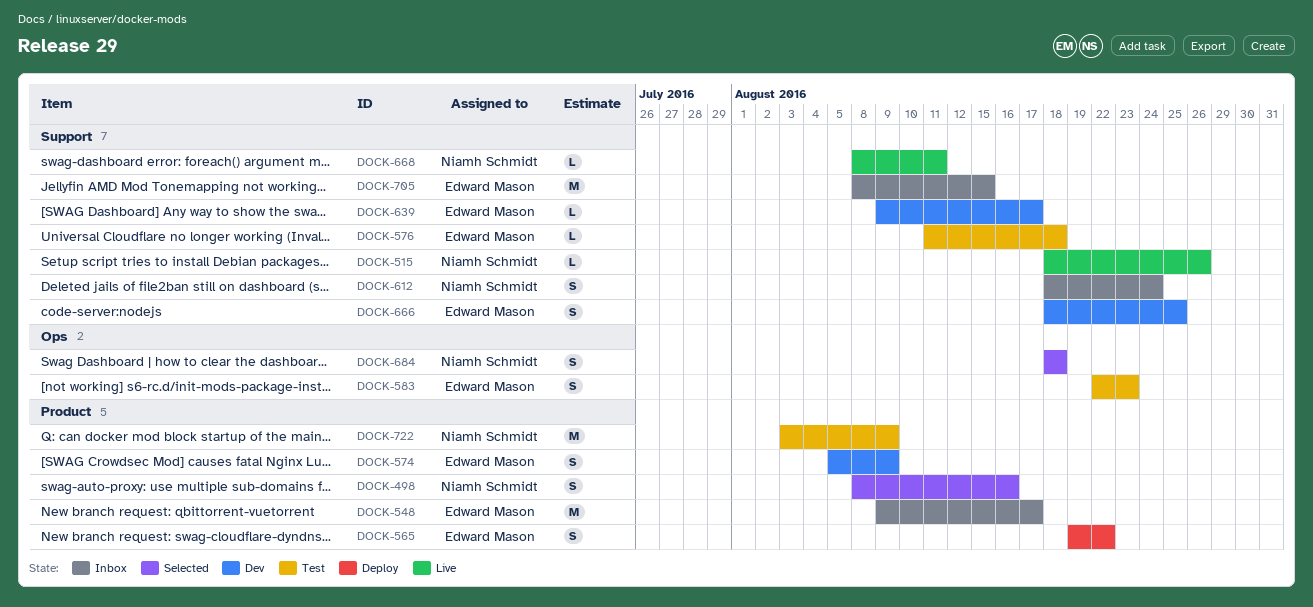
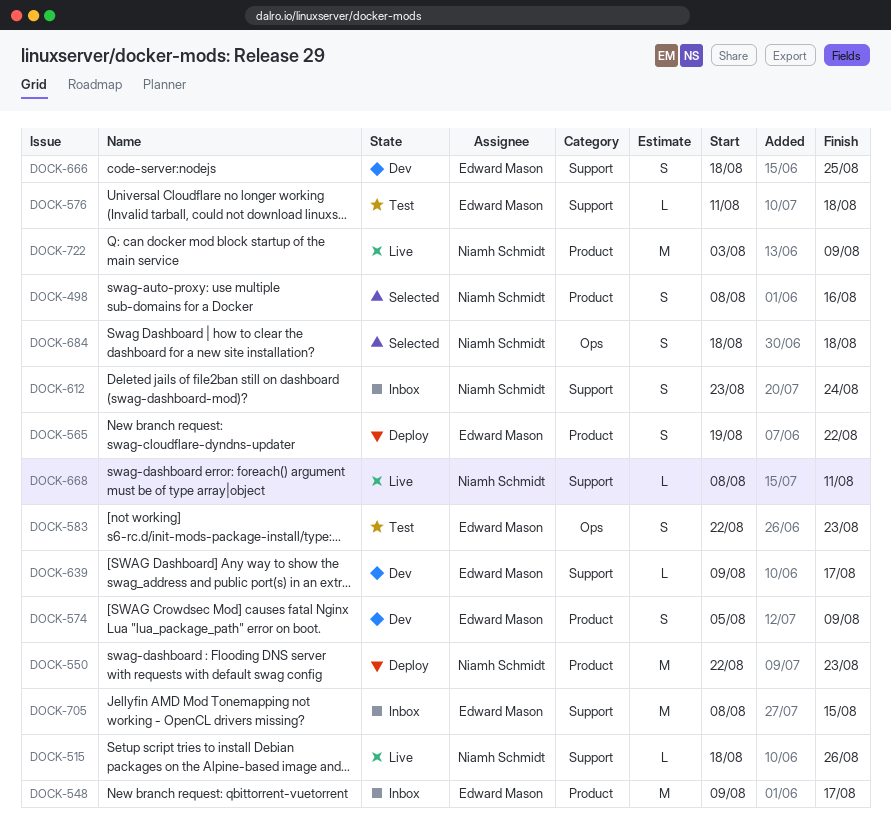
DOCK-550: none -> present
DOCK-612, start: Aug 18 -> Aug 23
DOCK-722, status: Test -> Live

